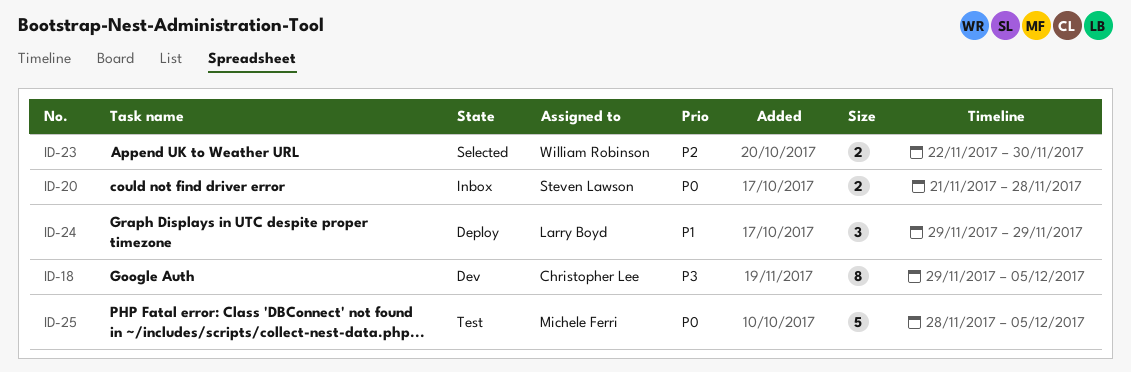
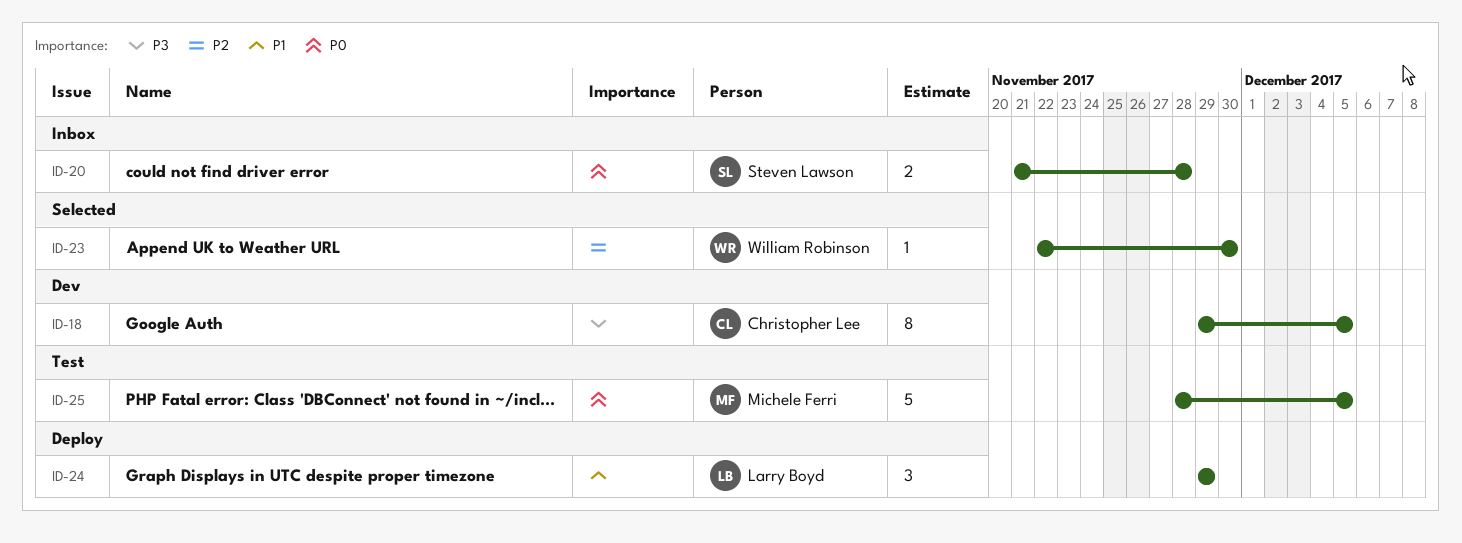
ID-23, estimate: 2 -> 1

